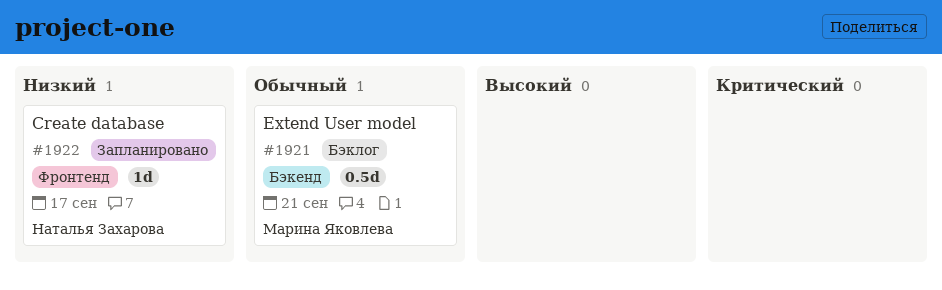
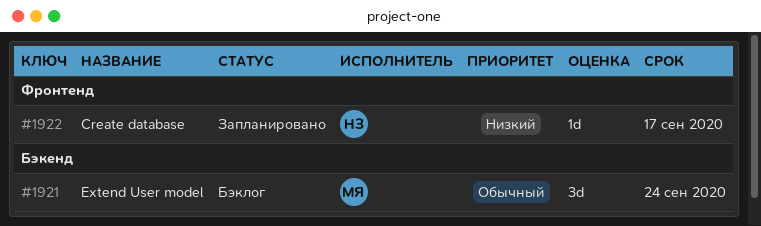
#1921, estimate: 0.5d -> 3d
#1921, due: Sep 21 -> Sep 24

